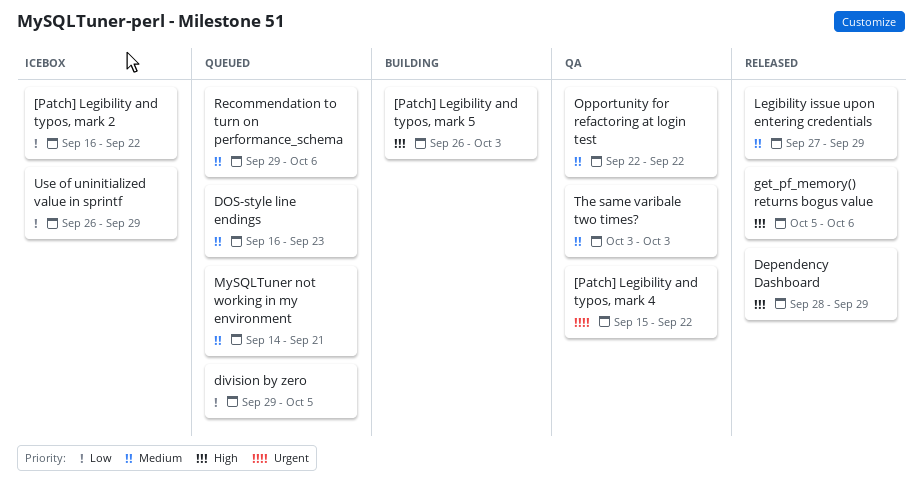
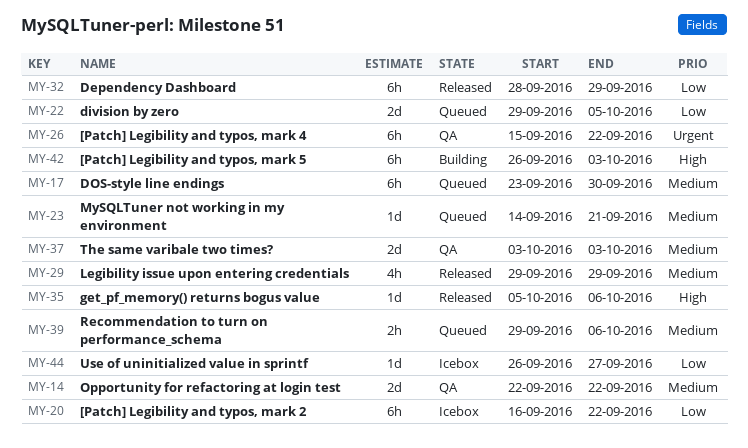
Dependency Dashboard, priority: High -> Low
DOS-style line endings, start: Sep 16 -> Sep 23
DOS-style line endings, due: Sep 23 -> Sep 30
Legibility issue upon entering credentials, start: Sep 27 -> Sep 29
Use of uninitialized value in sprintf, due: Sep 29 -> Sep 27

